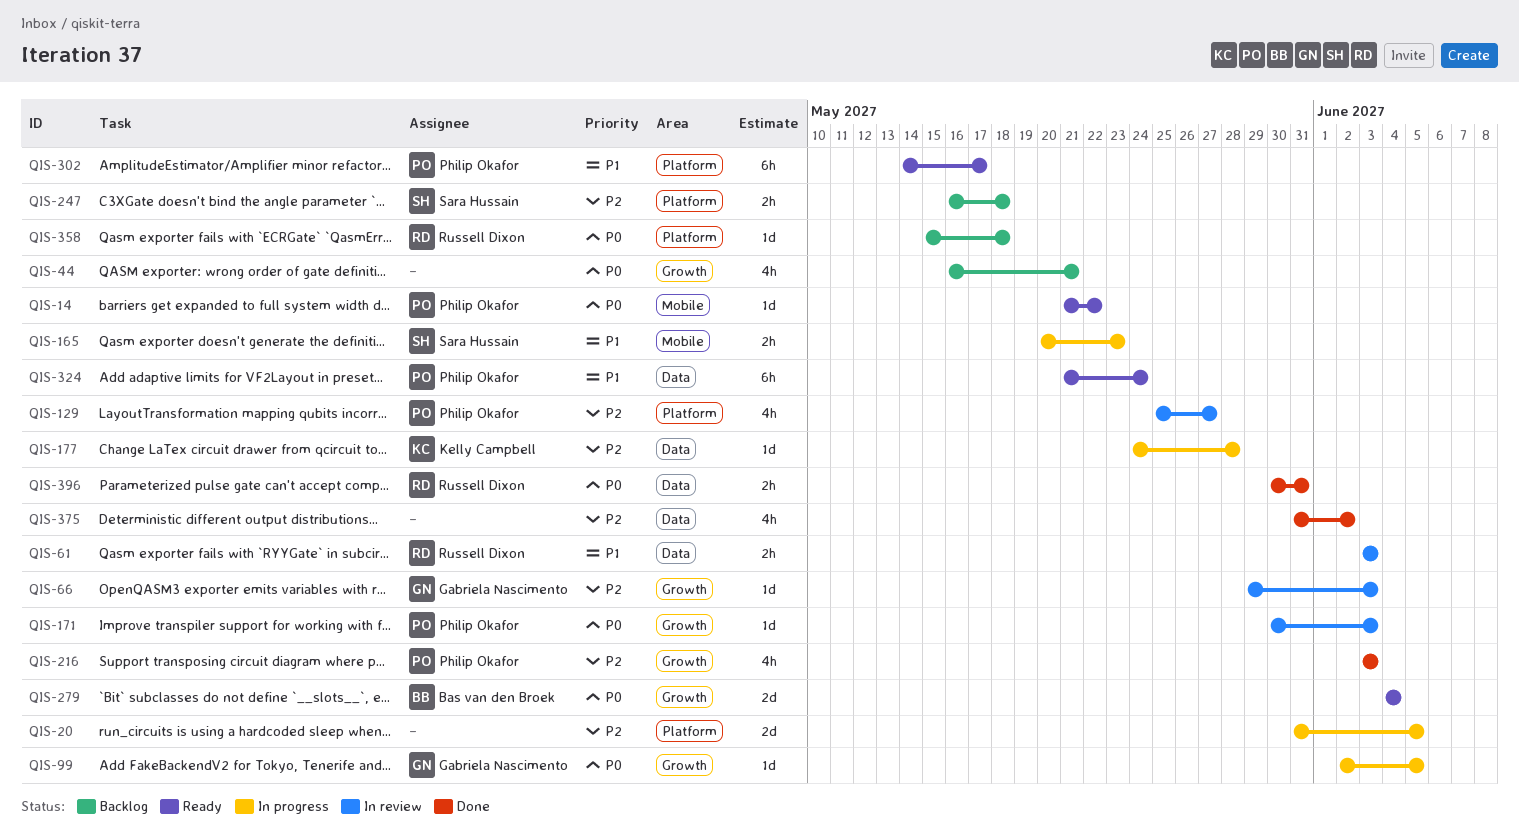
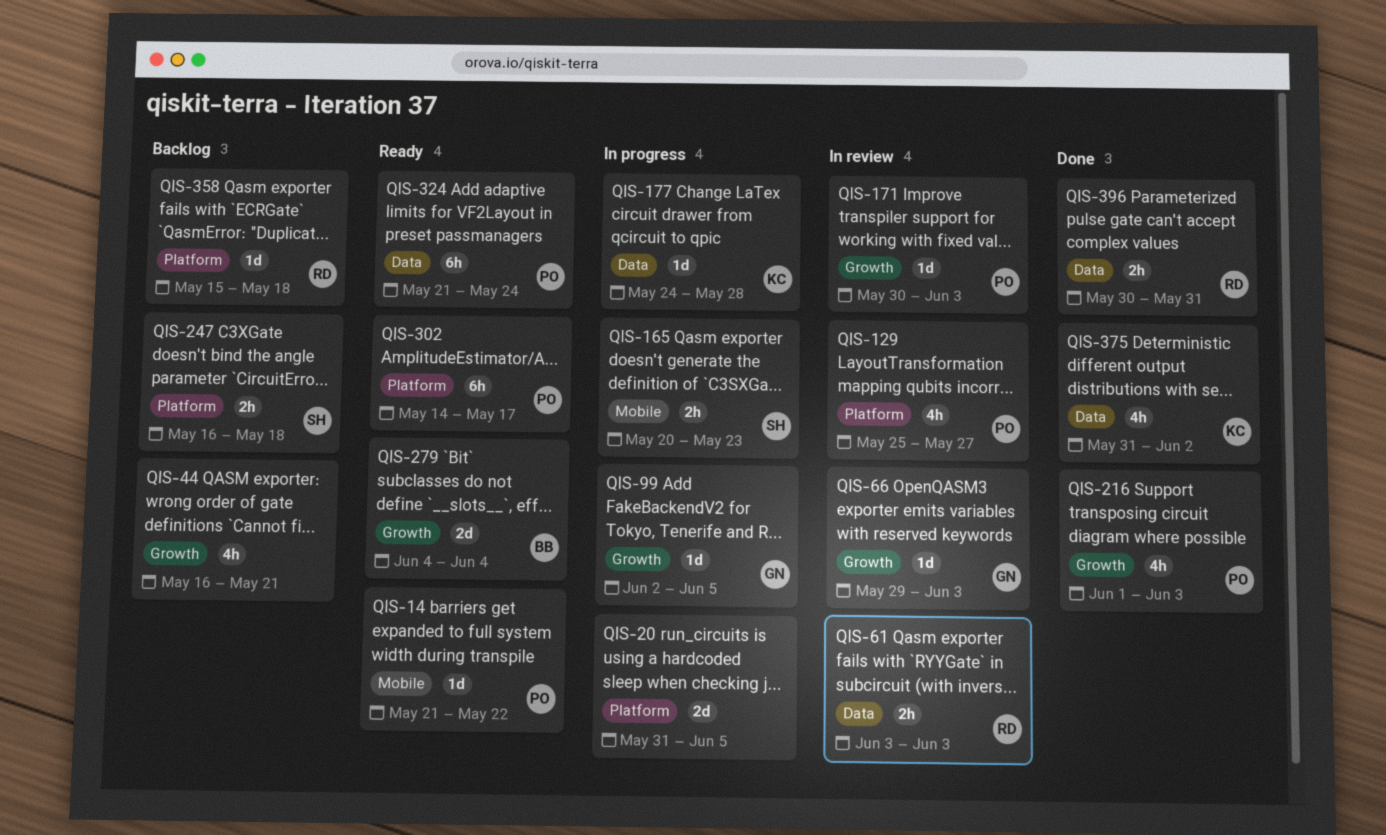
QIS-216, start: Jun 3 -> Jun 1
QIS-375, owner: none -> Kelly Campbell

